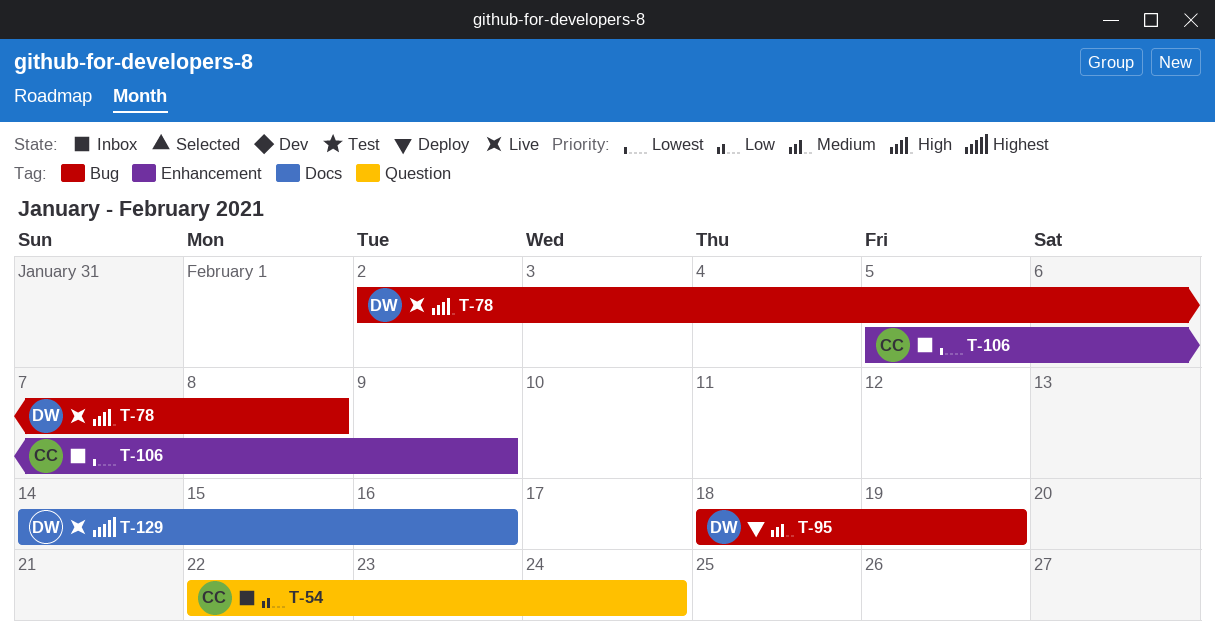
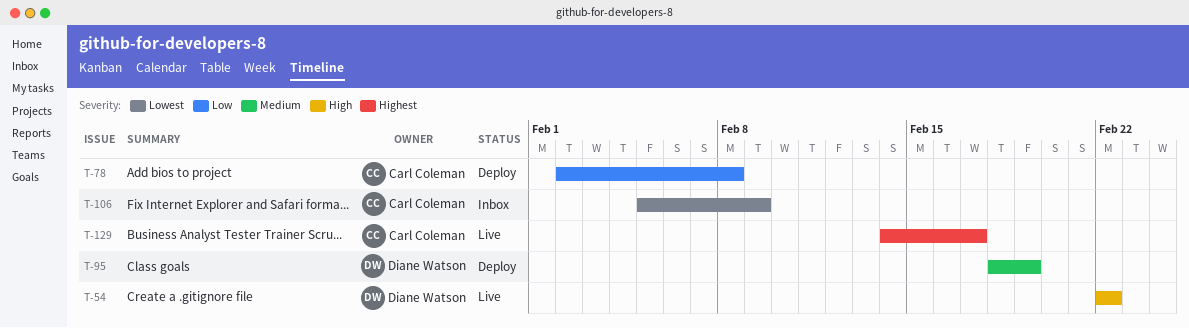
T-54, status: Inbox -> Live
T-54, owner: Carl Coleman -> Diane Watson
T-54, priority: Low -> High
T-54, due: Feb 24 -> Feb 22
T-78, status: Live -> Deploy
T-78, owner: Diane Watson -> Carl Coleman
T-78, priority: High -> Low
T-129, owner: Diane Watson -> Carl Coleman
T-129, due: Feb 16 -> Feb 17

